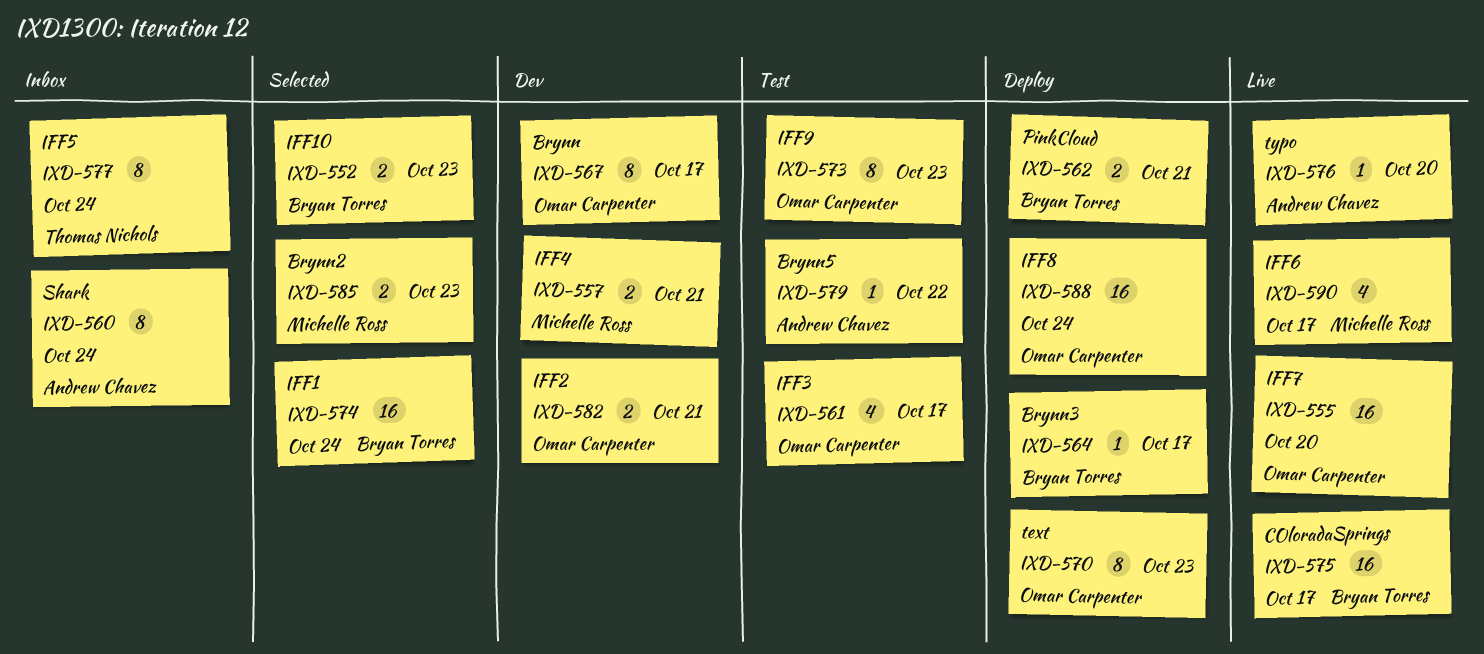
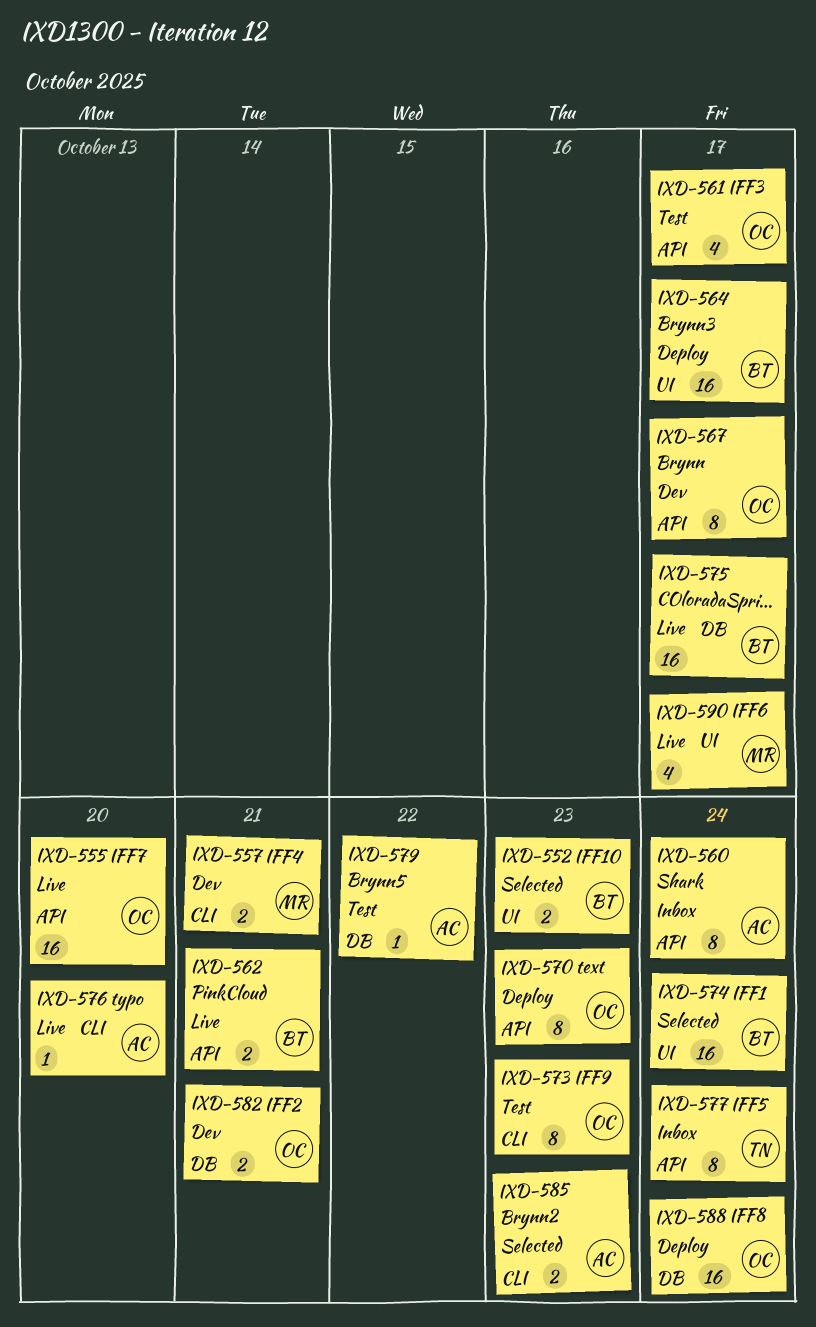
IXD-562, status: Deploy -> Live
IXD-564, estimate: 1 -> 16
IXD-585, owner: Michelle Ross -> Andrew Chavez

